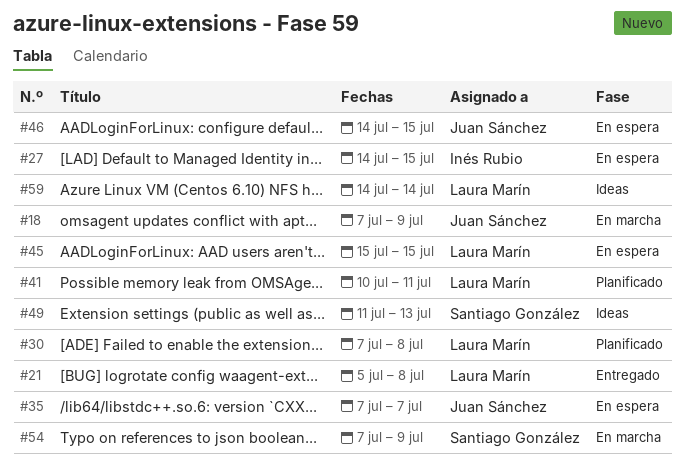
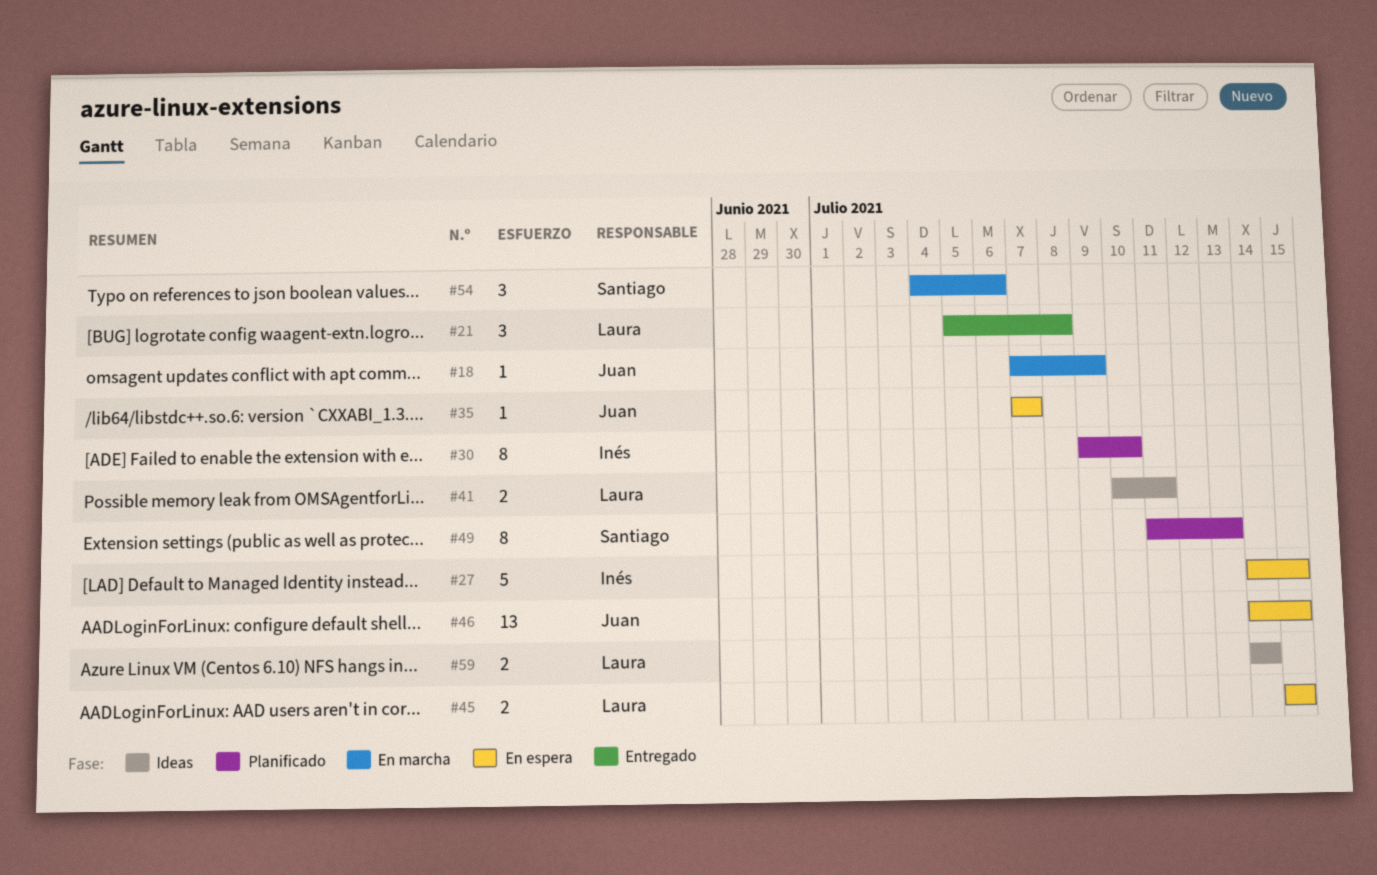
#30, owner: Laura Marín -> Inés Rubio
#30, start: Jul 7 -> Jul 9
#30, due: Jul 8 -> Jul 10
#41, status: Planificado -> Ideas
#49, status: Ideas -> Planificado
#54, start: Jul 7 -> Jul 4
#54, due: Jul 9 -> Jul 6

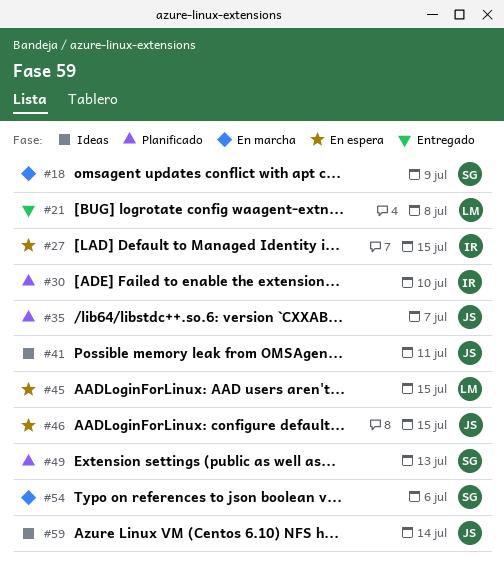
#18, owner: Juan -> Santiago
#35, status: En espera -> Planificado
#41, owner: Laura -> Juan
#59, owner: Laura -> Juan

